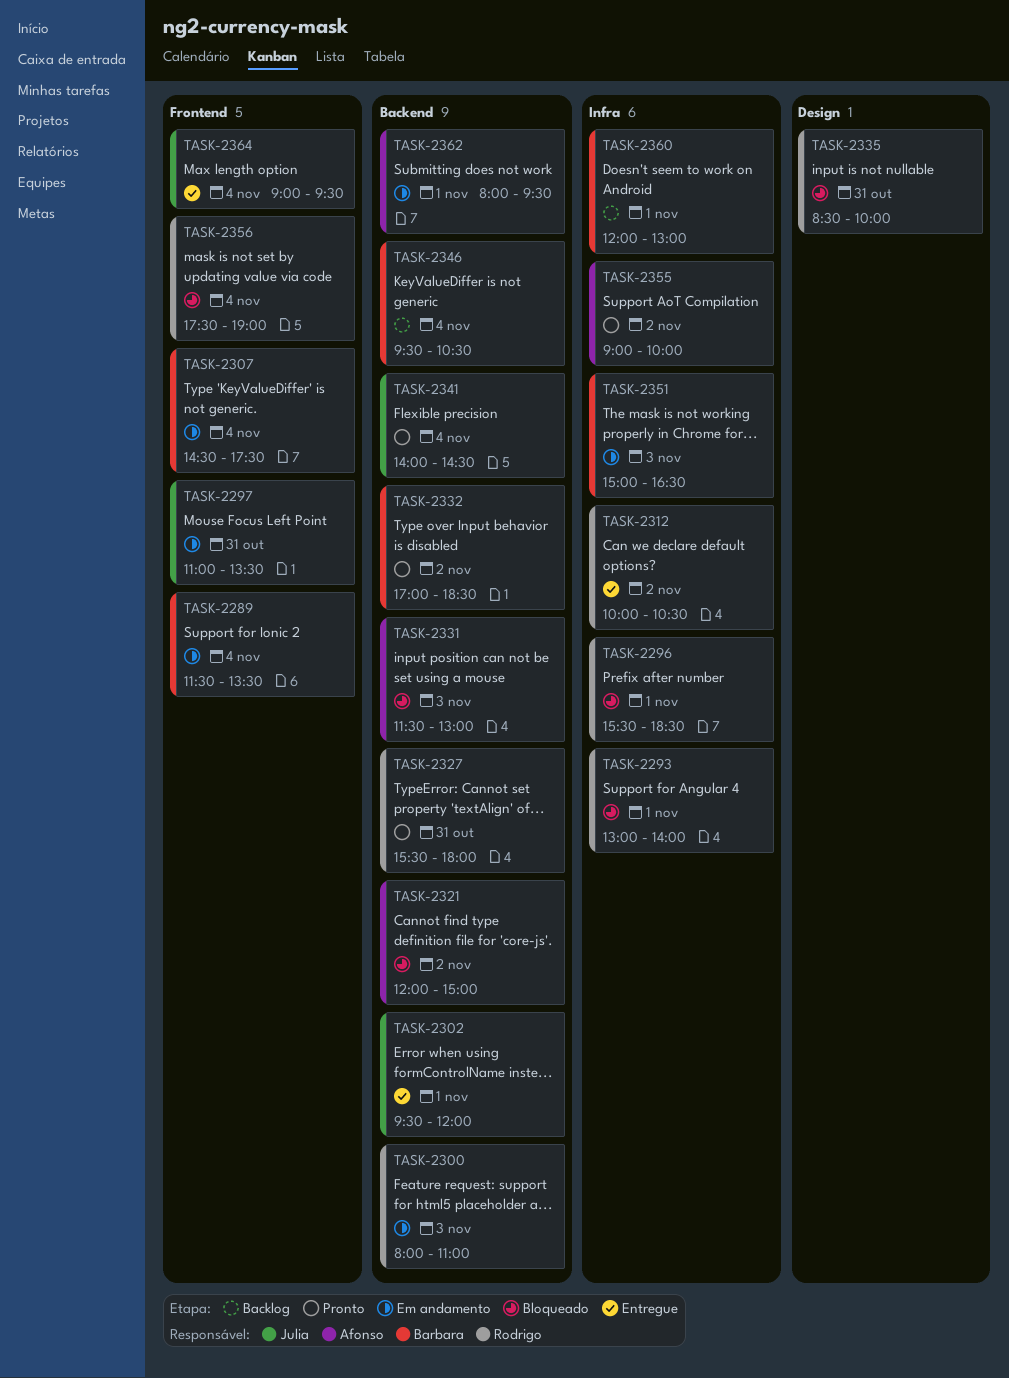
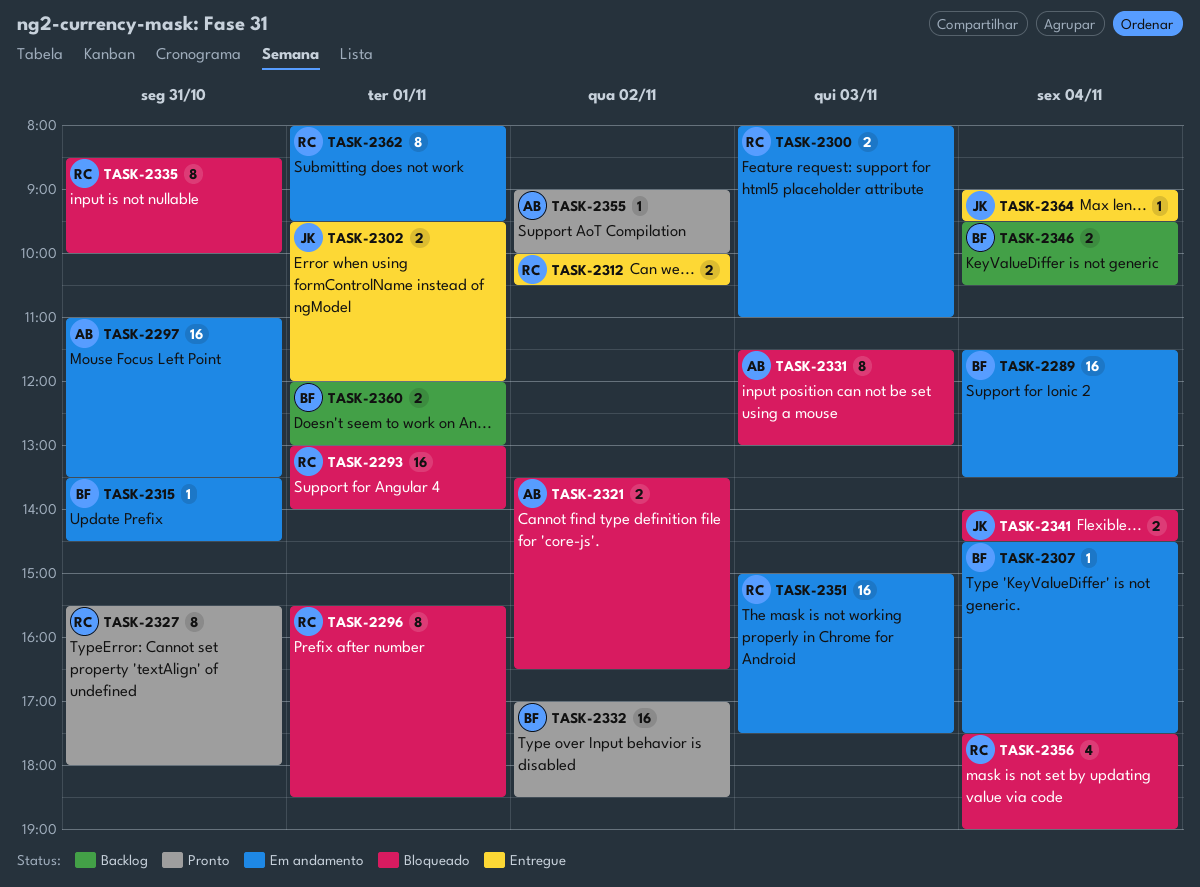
TASK-2297, owner: Julia -> Afonso
TASK-2315: none -> present
TASK-2321, begins: 12:00 -> 13:30
TASK-2321, ends: 15:00 -> 16:30
TASK-2341, status: Pronto -> Bloqueado
TASK-2351, owner: Barbara -> Rodrigo
TASK-2351, ends: 16:30 -> 17:30
TASK-2362, owner: Afonso -> Rodrigo

